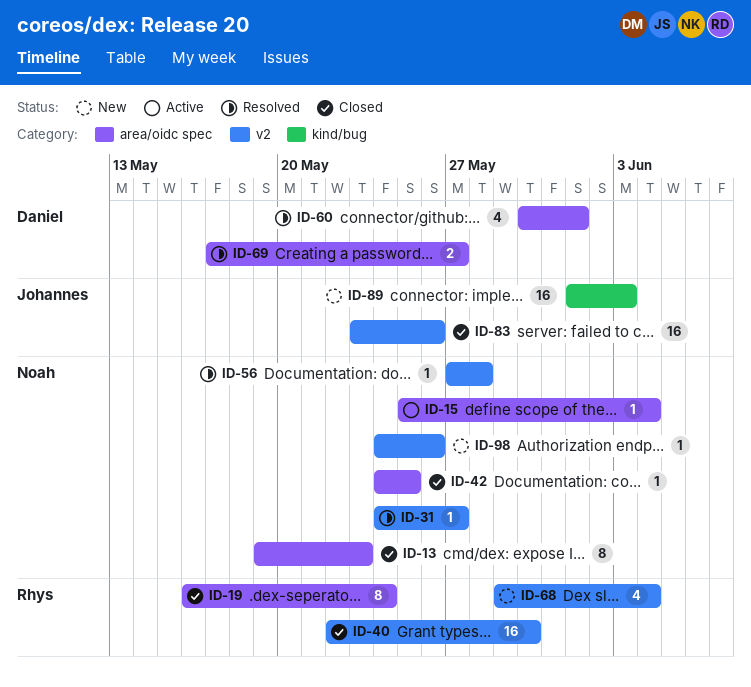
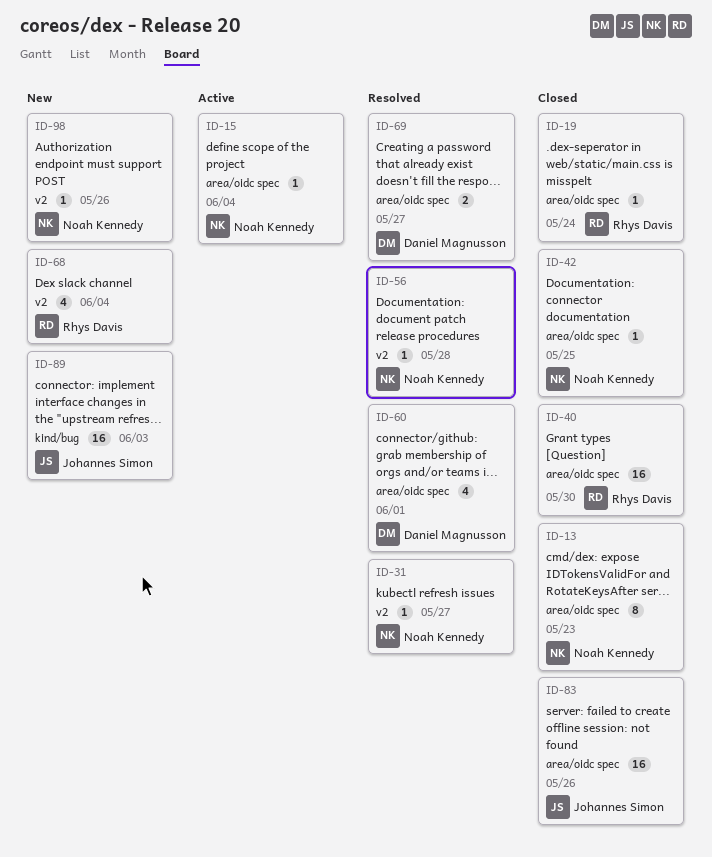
ID-19, estimate: 8 -> 1
ID-40, label: v2 -> area/oidc spec
ID-83, label: v2 -> area/oidc spec

